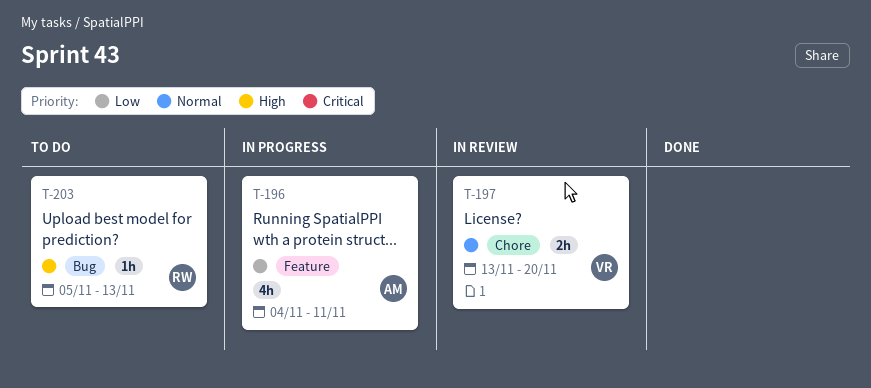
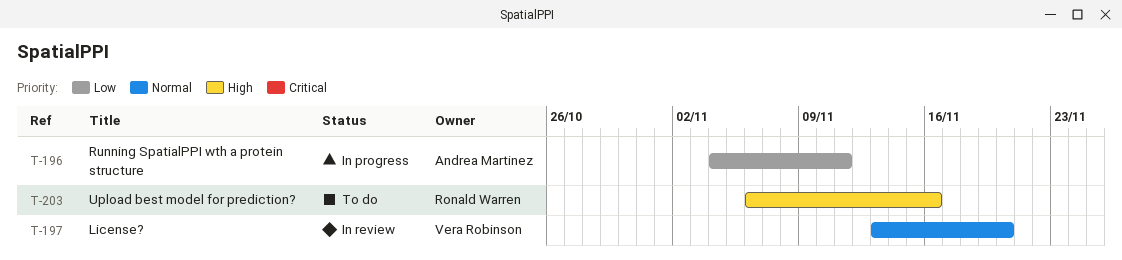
T-203, start: Nov 5 -> Nov 6
T-203, due: Nov 13 -> Nov 16

